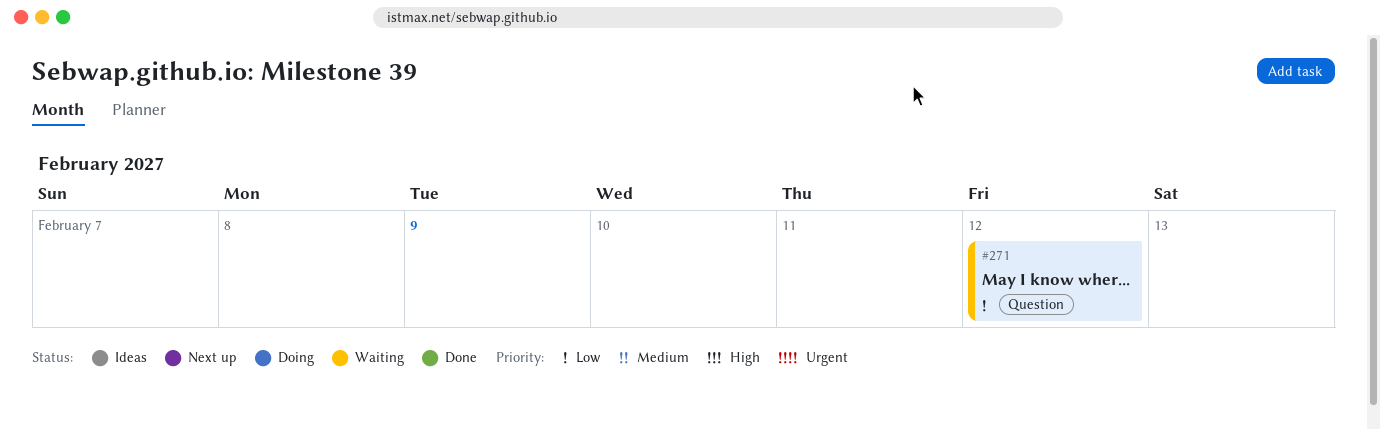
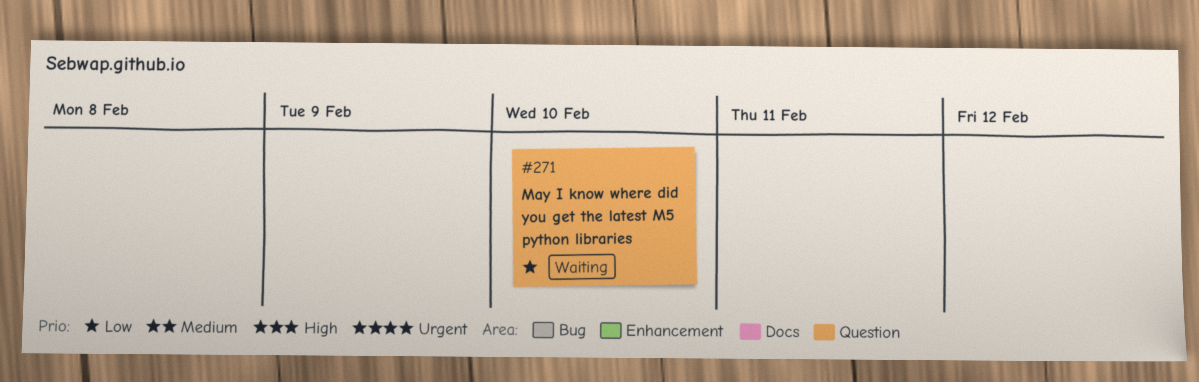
#271, due: Feb 12 -> Feb 10

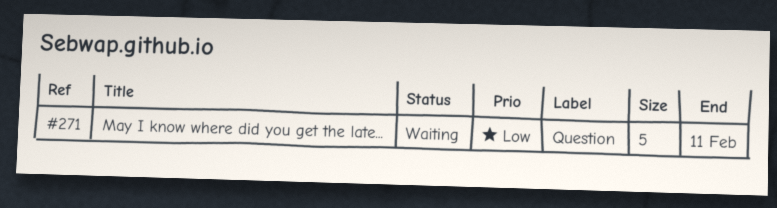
#271, due: Feb 10 -> Feb 11

